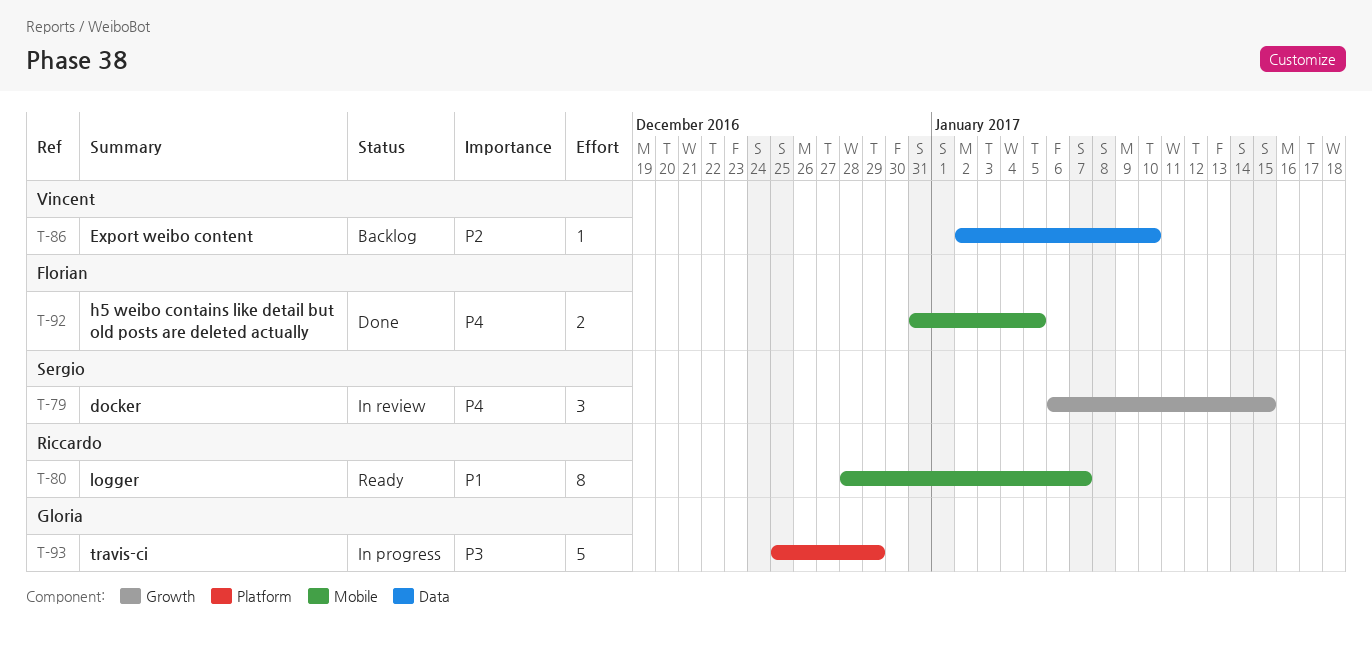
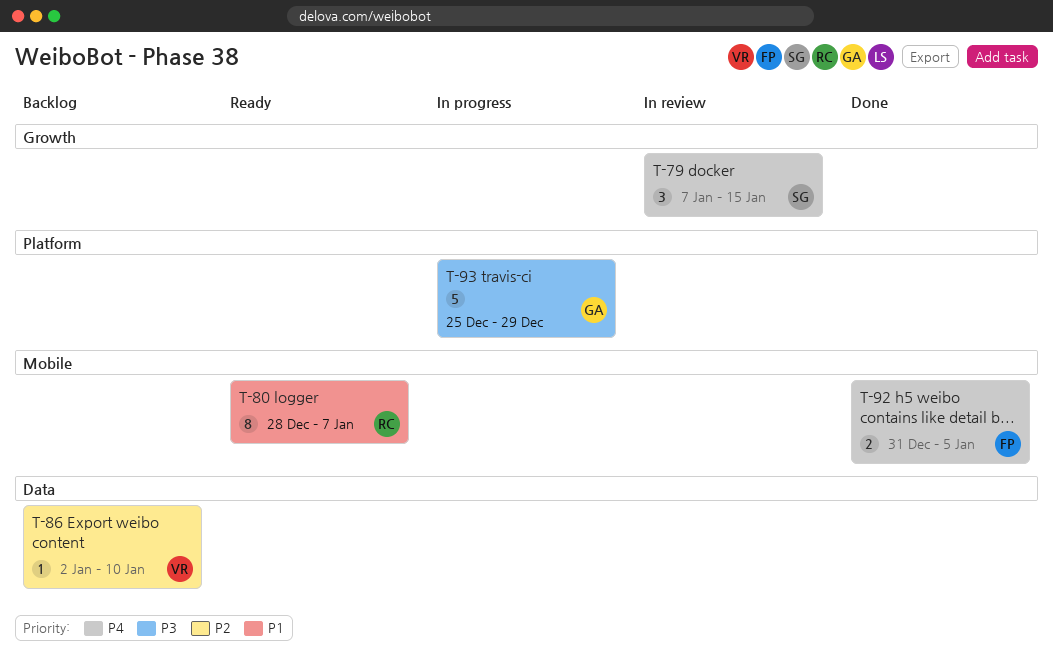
T-79, start: Jan 6 -> Jan 7

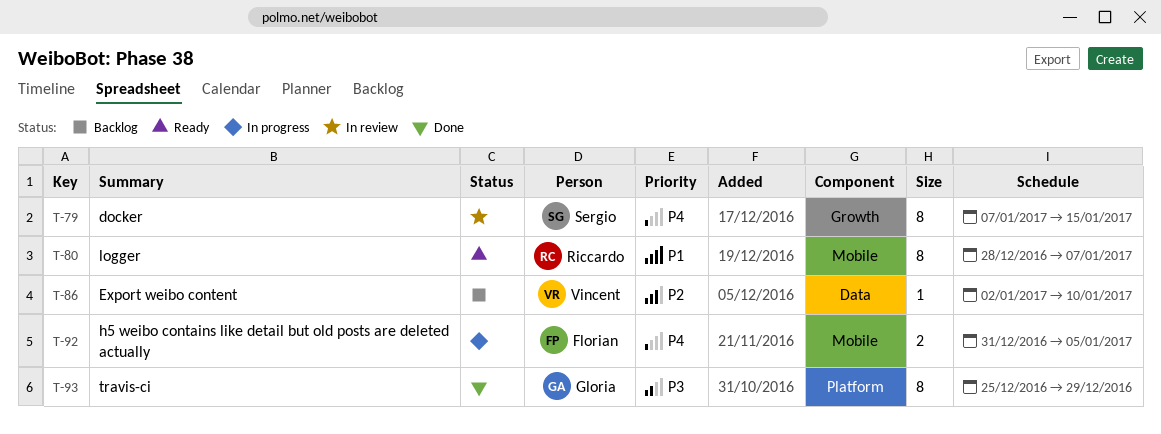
T-79, estimate: 3 -> 8
T-92, status: Done -> In progress
T-93, status: In progress -> Done
T-93, estimate: 5 -> 8

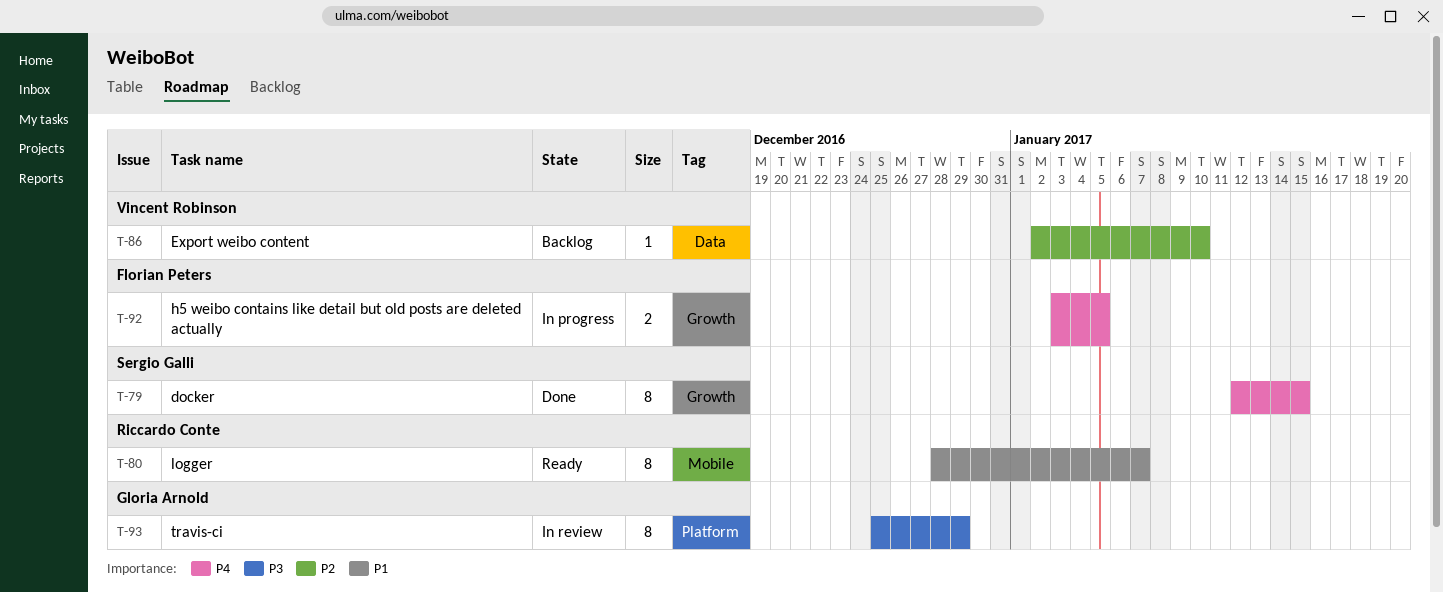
T-79, status: In review -> Done
T-79, start: Jan 7 -> Jan 12
T-92, label: Mobile -> Growth
T-92, start: Dec 31 -> Jan 3
T-93, status: Done -> In review

